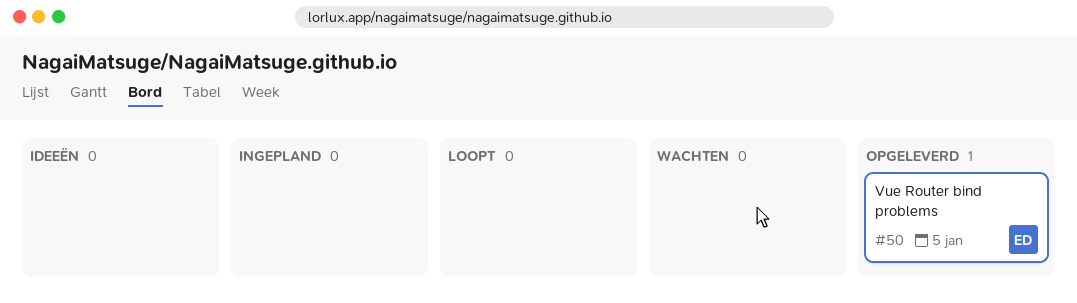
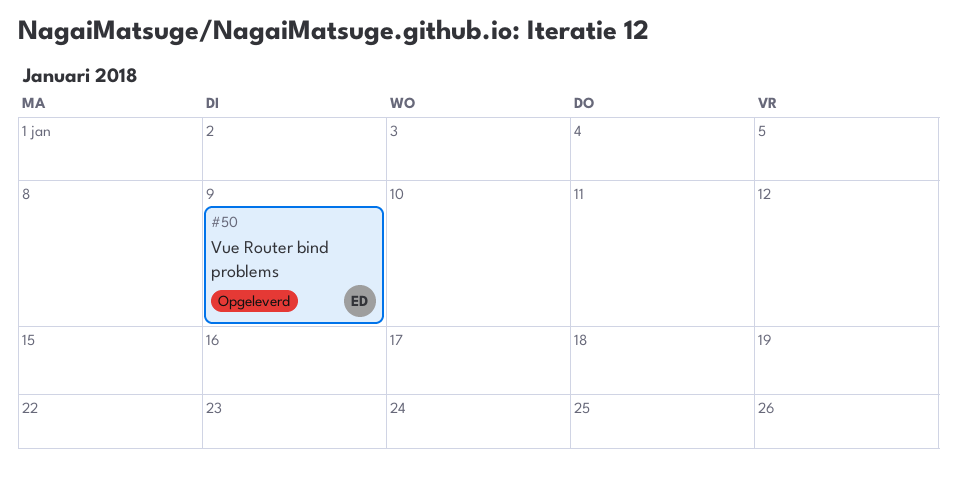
#50, due: Jan 5 -> Jan 9

